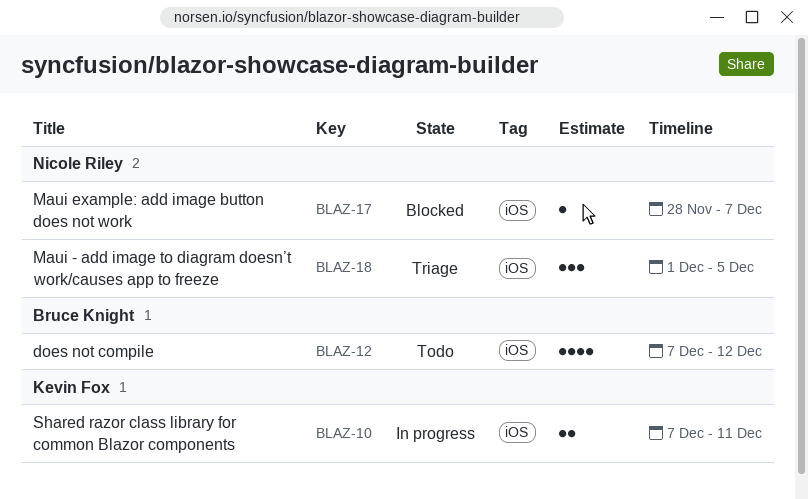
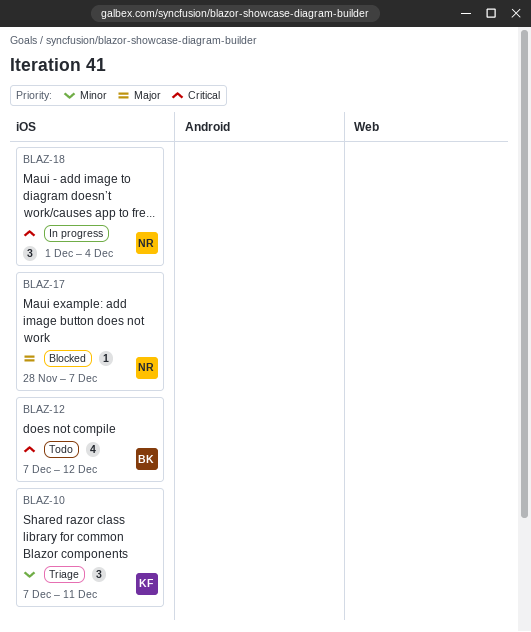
BLAZ-10, status: In progress -> Triage
BLAZ-10, estimate: 2 -> 3
BLAZ-18, status: Triage -> In progress
BLAZ-18, due: Dec 5 -> Dec 4

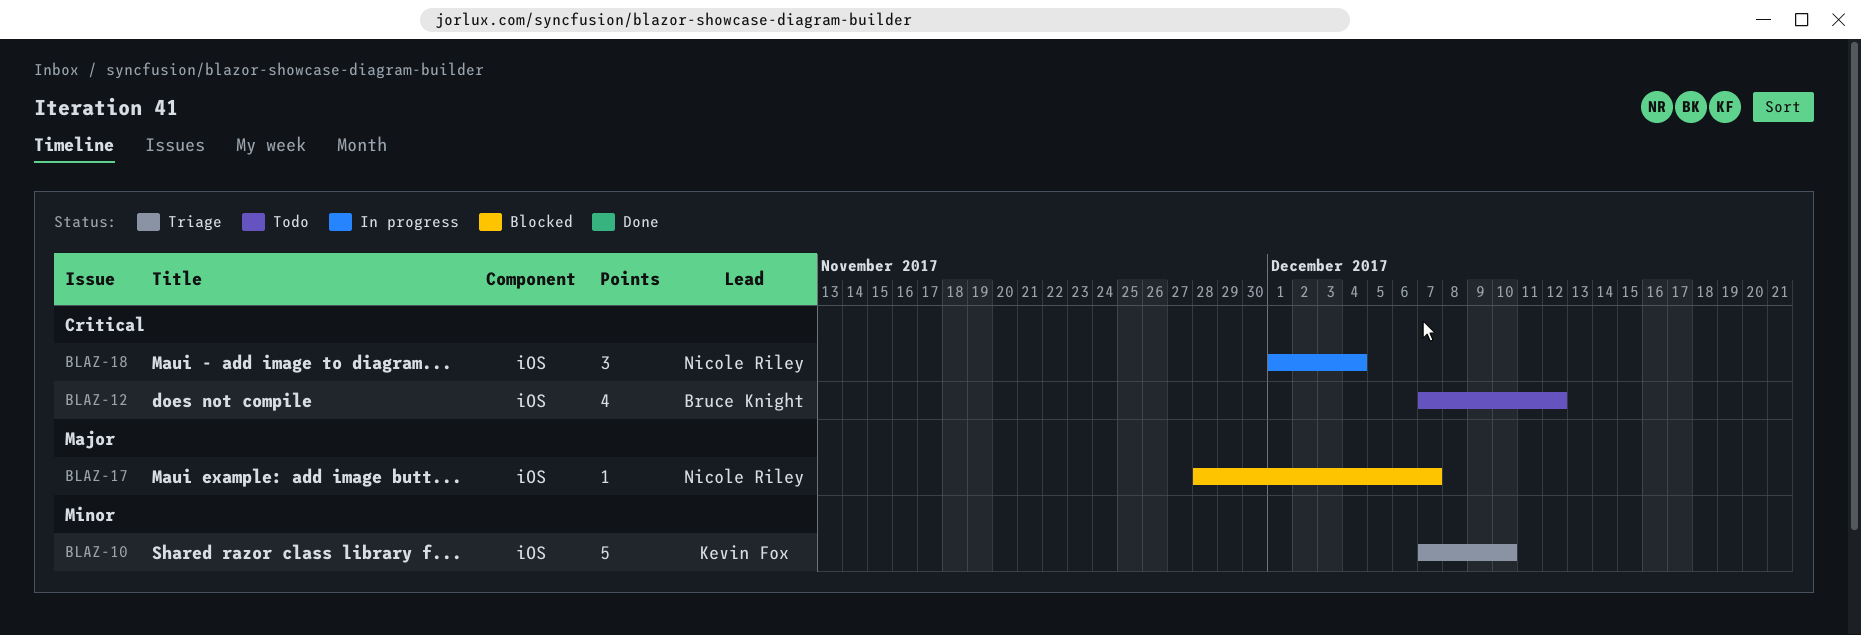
BLAZ-10, estimate: 3 -> 5
BLAZ-10, due: Dec 11 -> Dec 10

